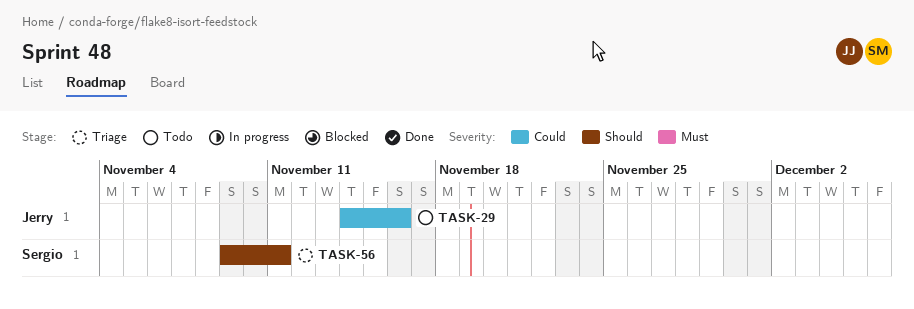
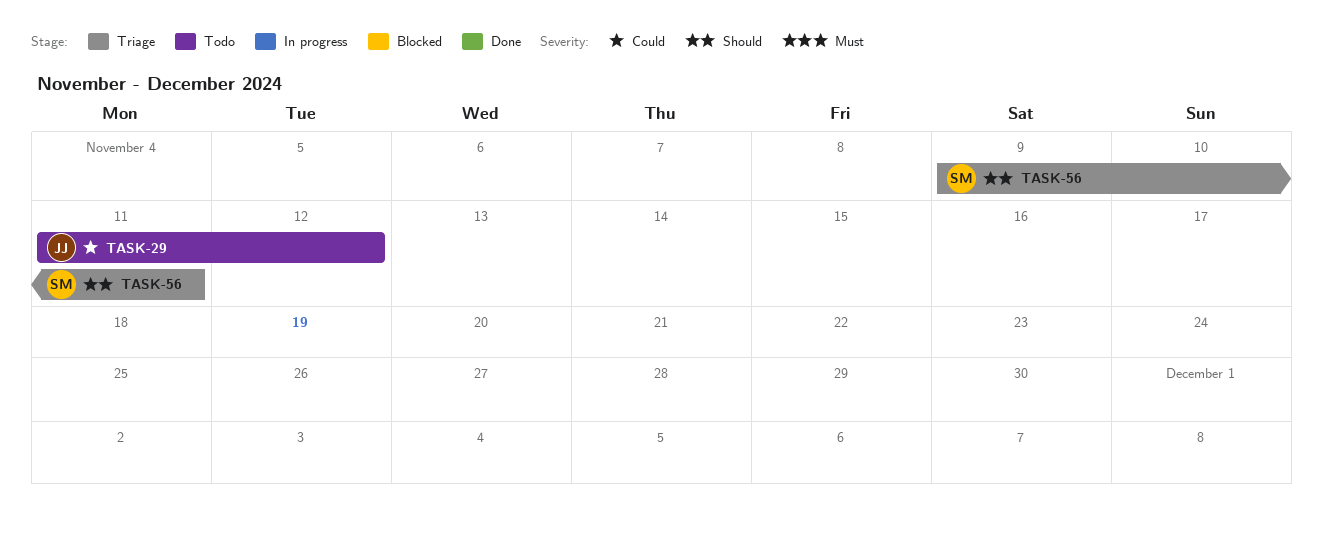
TASK-29, start: Nov 14 -> Nov 11
TASK-29, due: Nov 16 -> Nov 12

